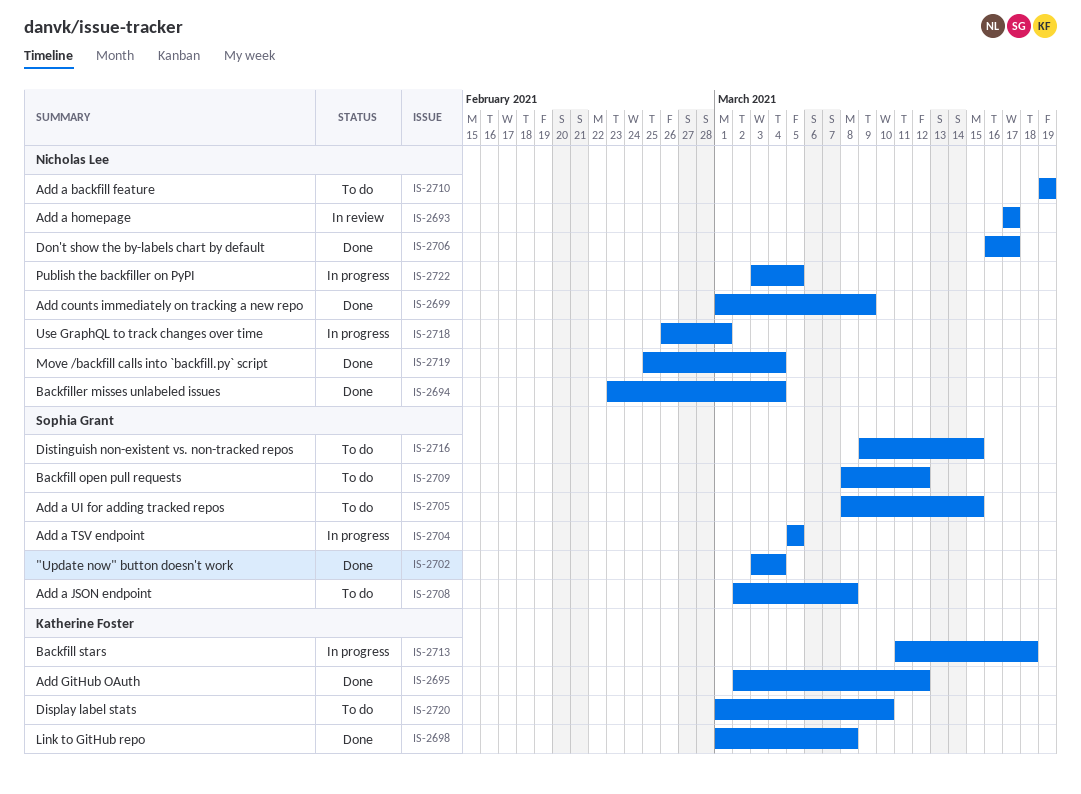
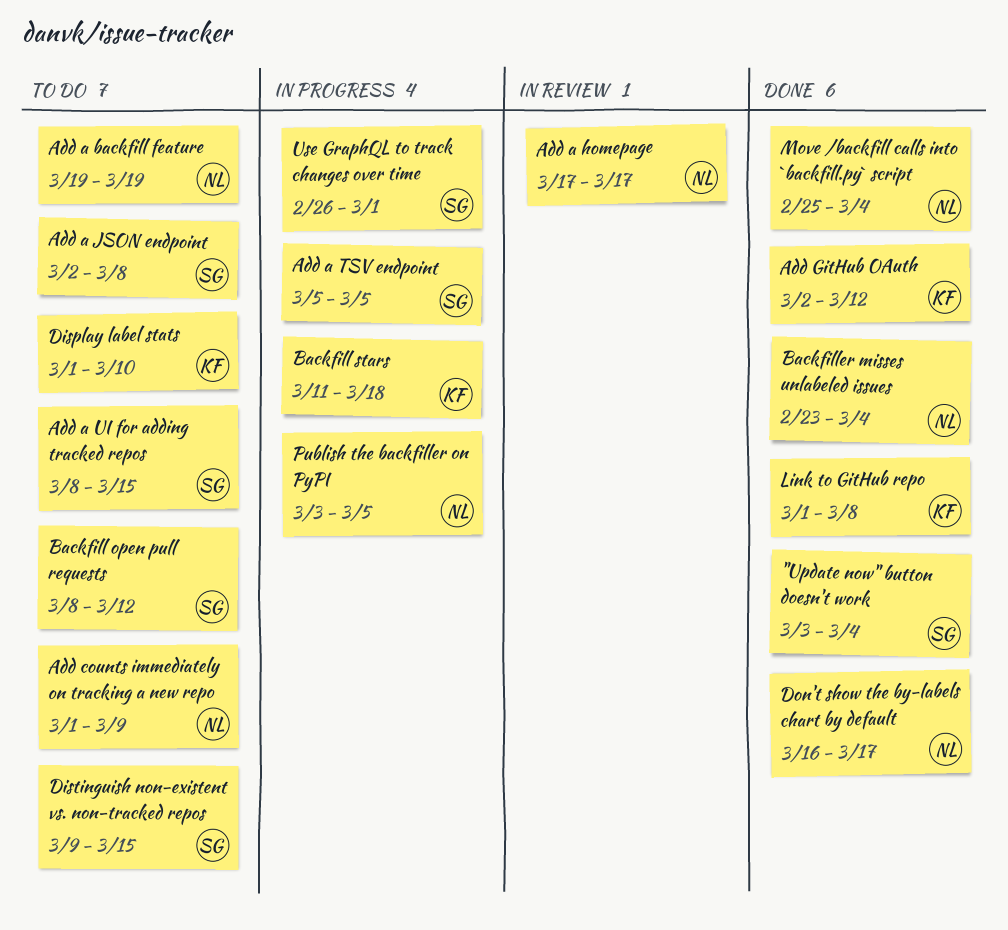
Add counts immediately on tracking a new repo, status: Done -> To do
Use GraphQL to track changes over time, owner: Nicholas Lee -> Sophia Grant

